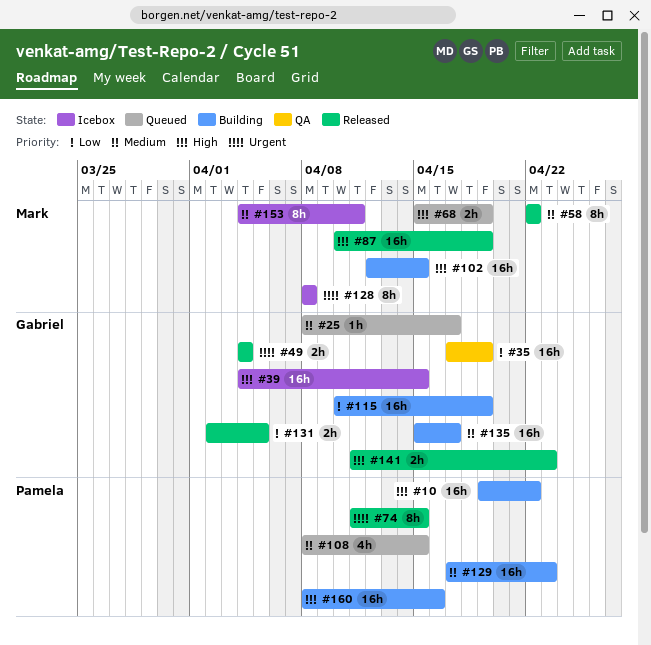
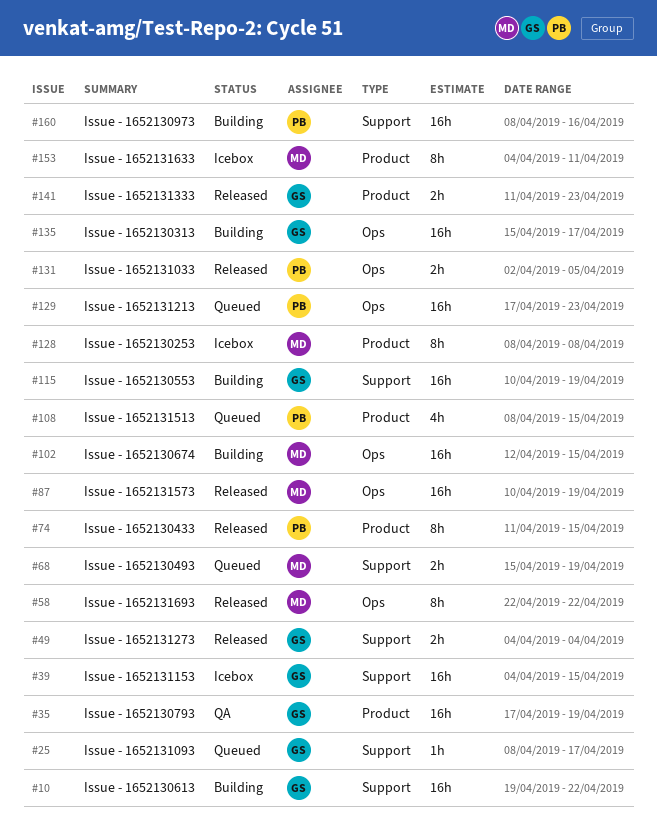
#10, owner: Pamela -> Gabriel
#129, status: Building -> Queued
#131, owner: Gabriel -> Pamela

